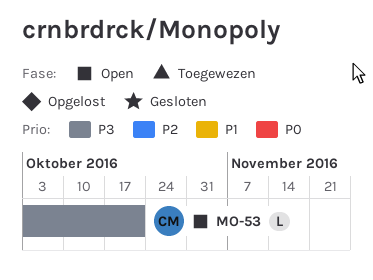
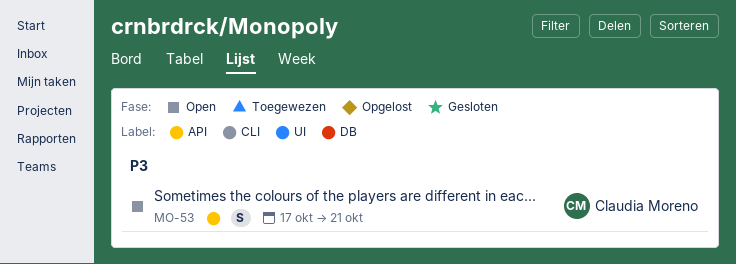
MO-53, estimate: L -> S
MO-53, start: Oct 3 -> Oct 17

